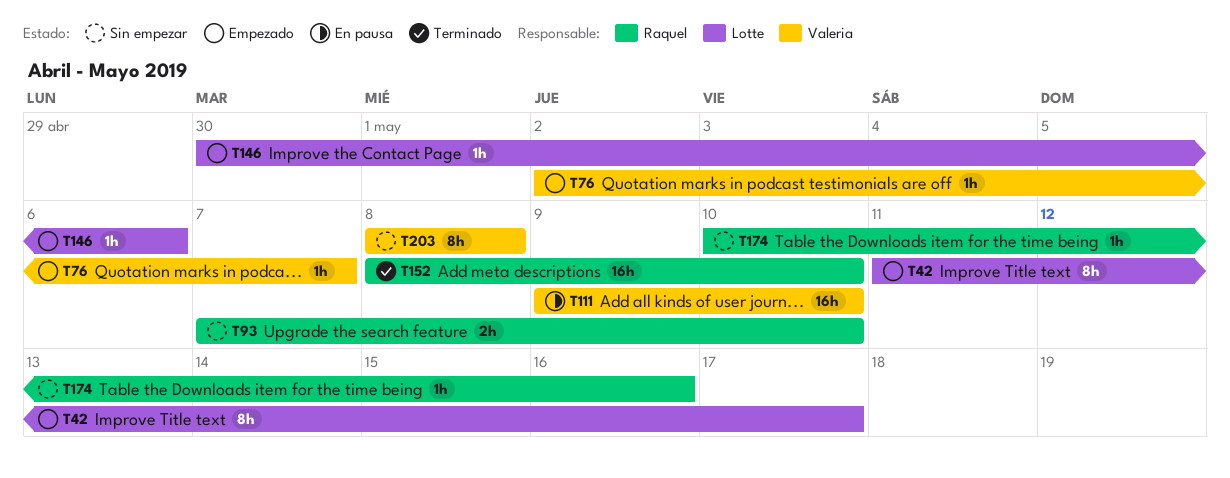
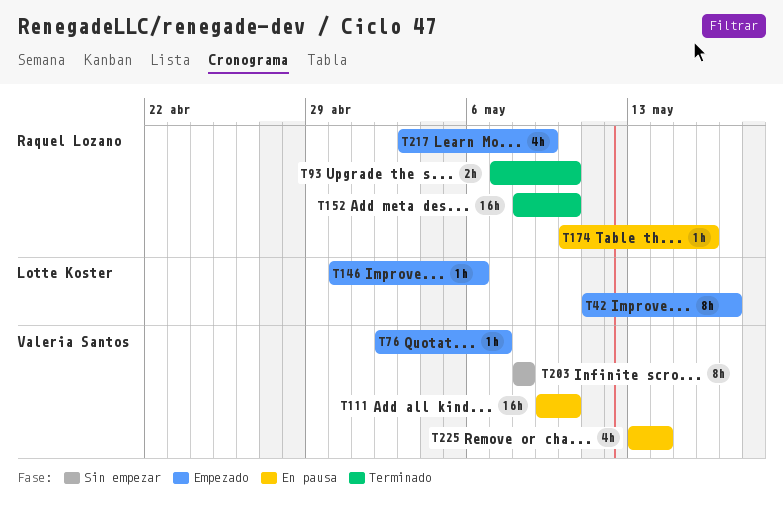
T93, status: Sin empezar -> Terminado
T174, status: Sin empezar -> En pausa
T217: none -> present
T225: none -> present

